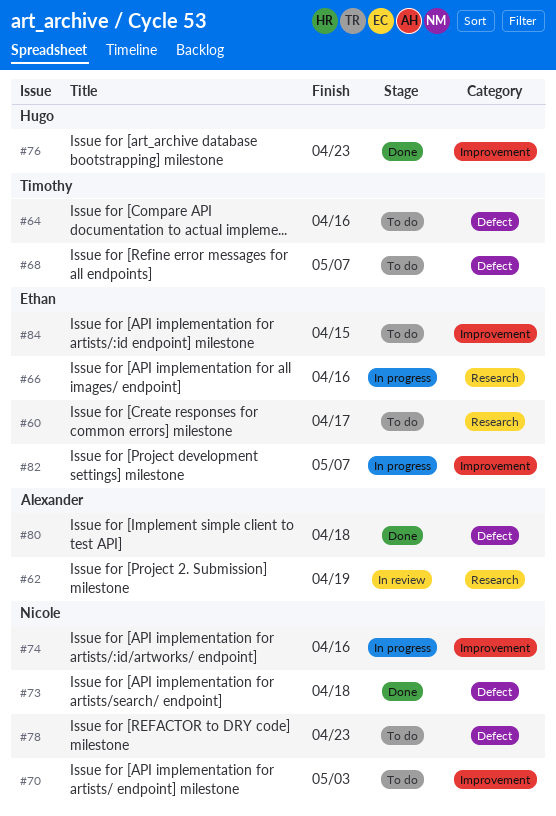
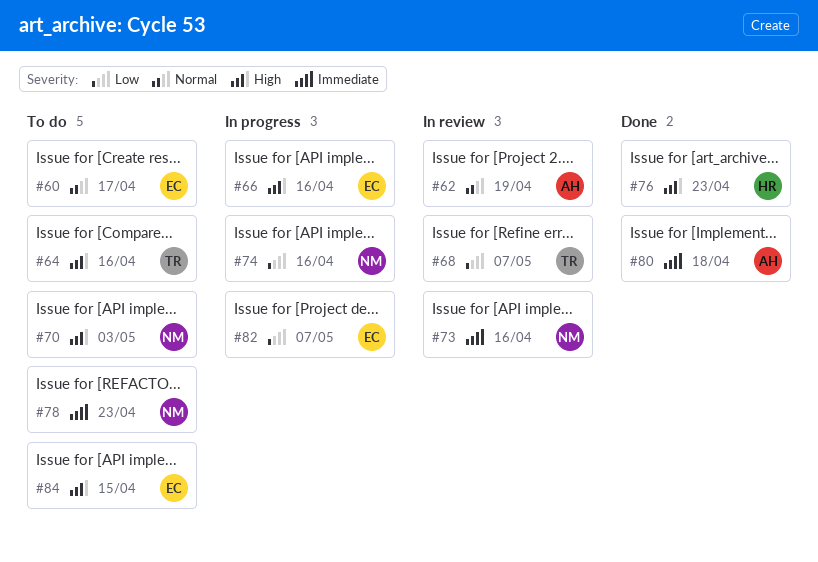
#68, status: To do -> In review
#73, status: Done -> In review
#73, due: Apr 18 -> Apr 16

